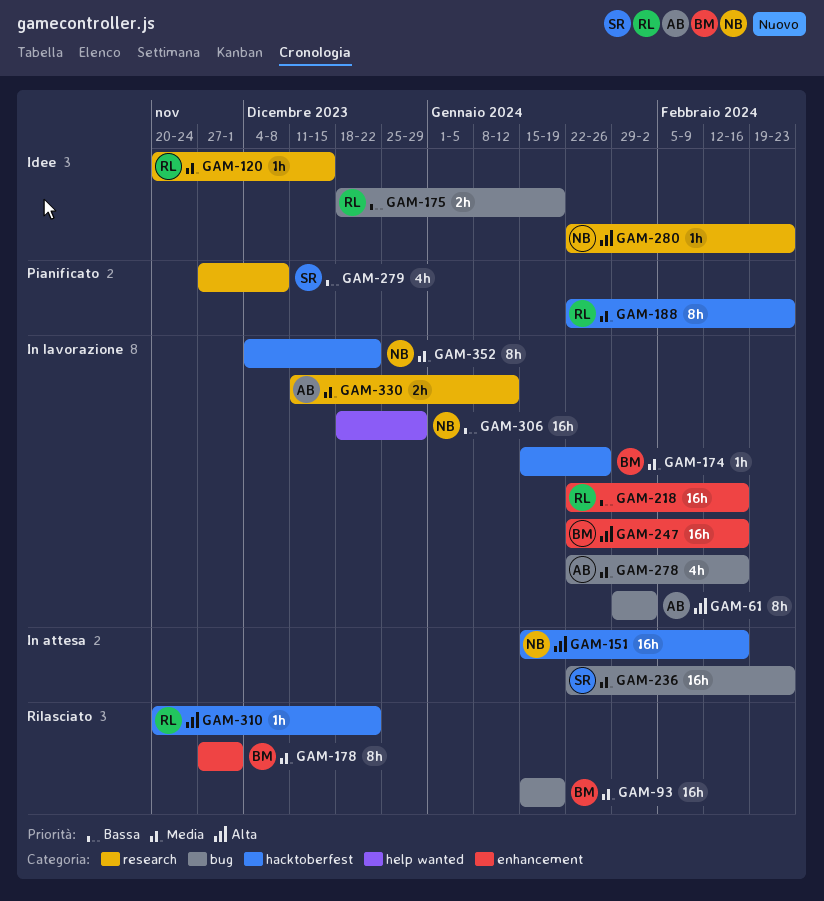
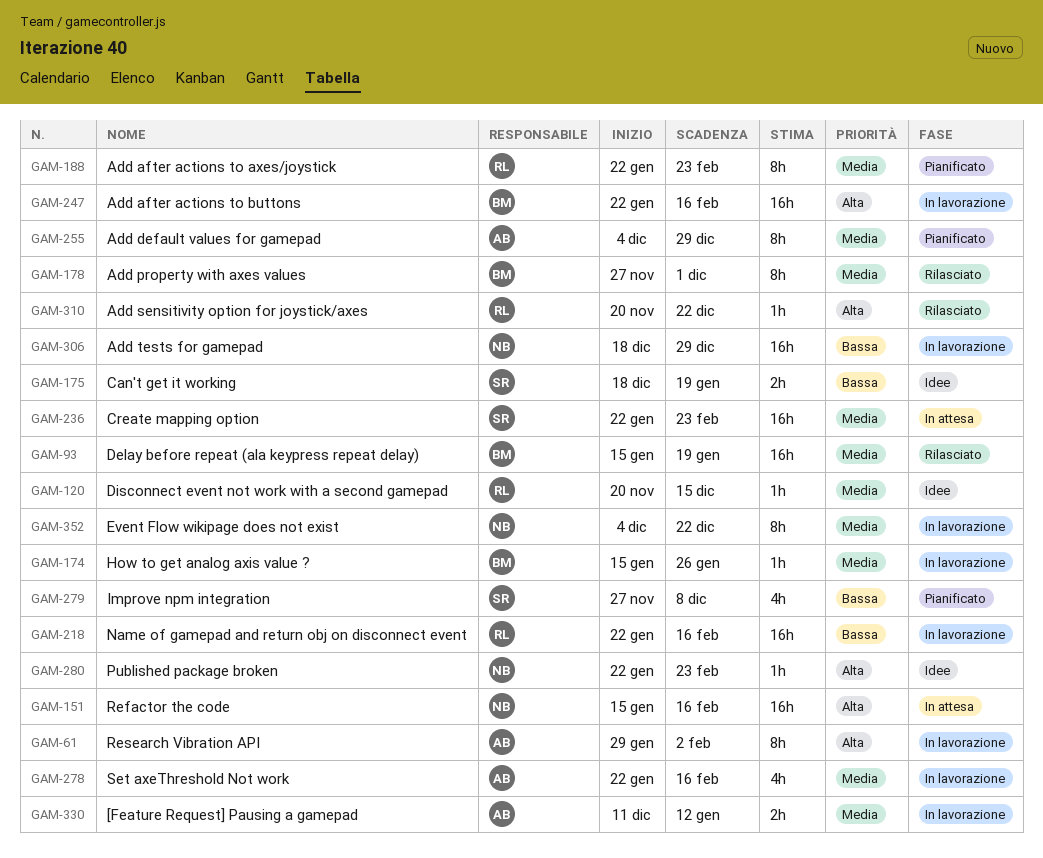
GAM-175, owner: RL -> SR
GAM-255: none -> present

